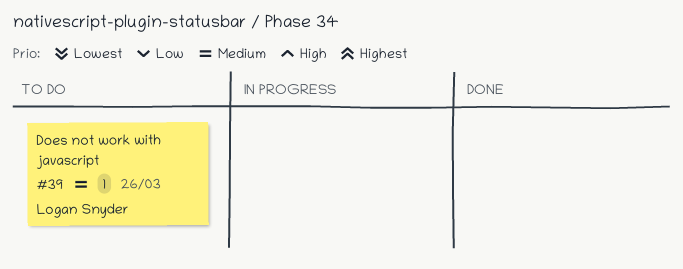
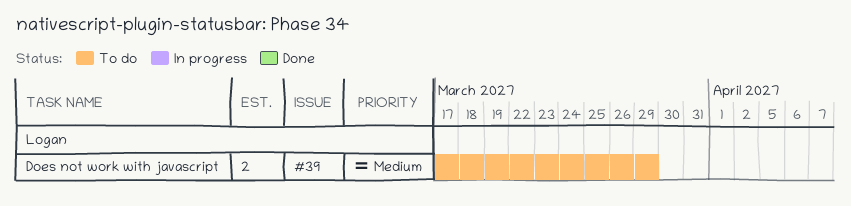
#39, estimate: 1 -> 2
#39, due: Mar 26 -> Mar 29

